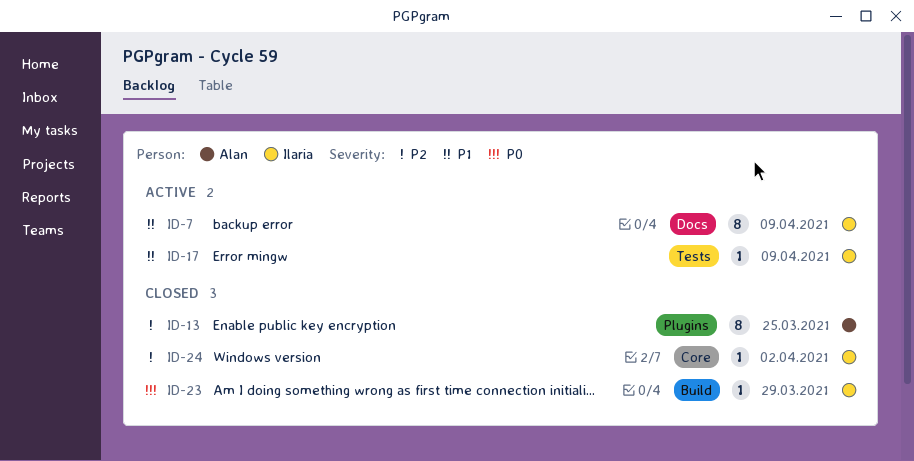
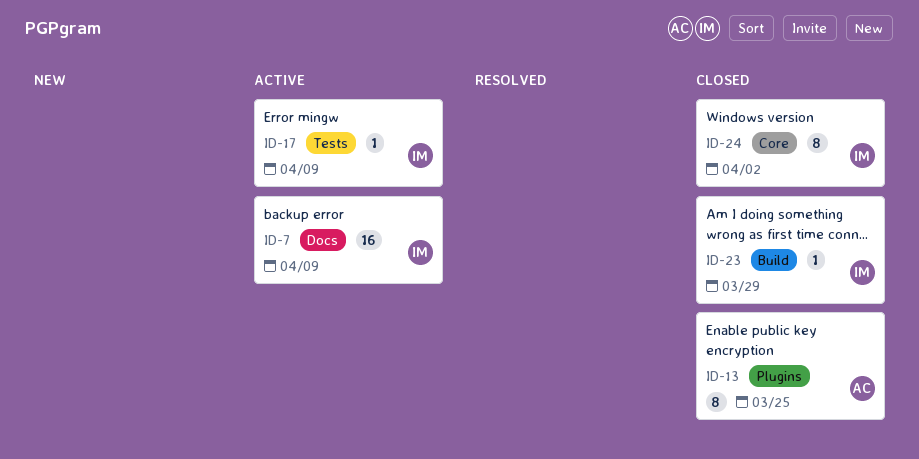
ID-7, estimate: 8 -> 16
ID-24, estimate: 1 -> 8

